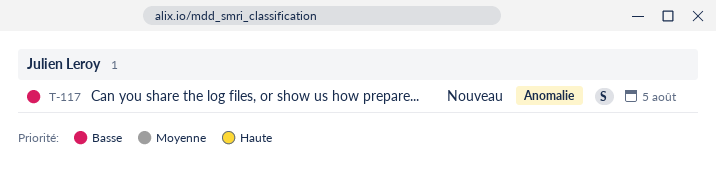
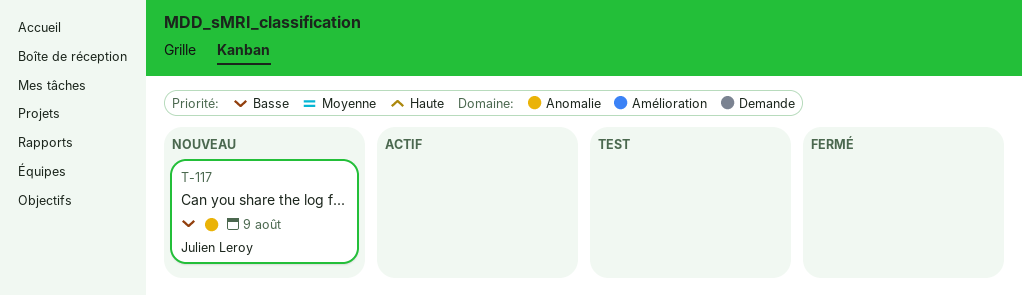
T-117, due: Aug 5 -> Aug 9

